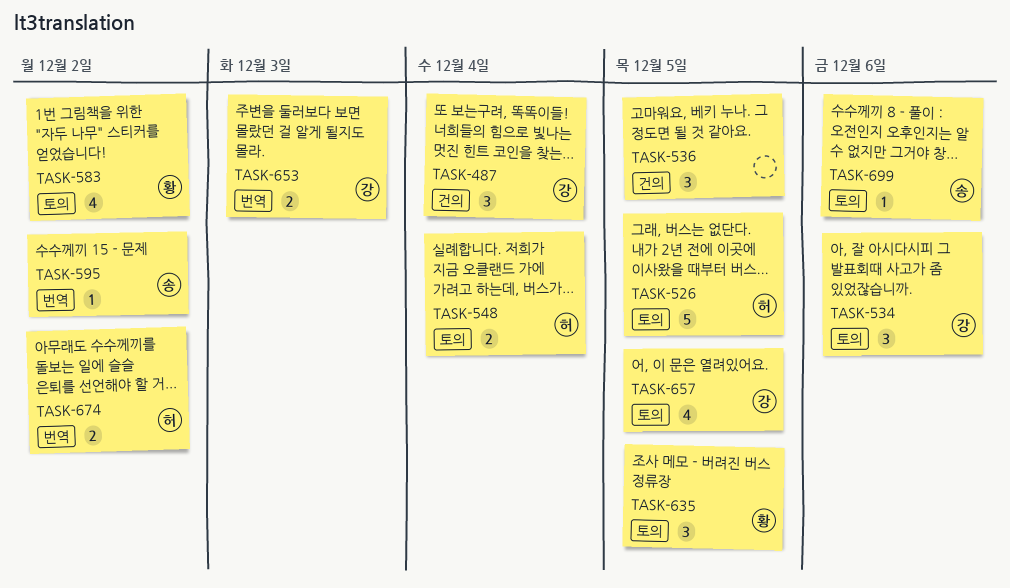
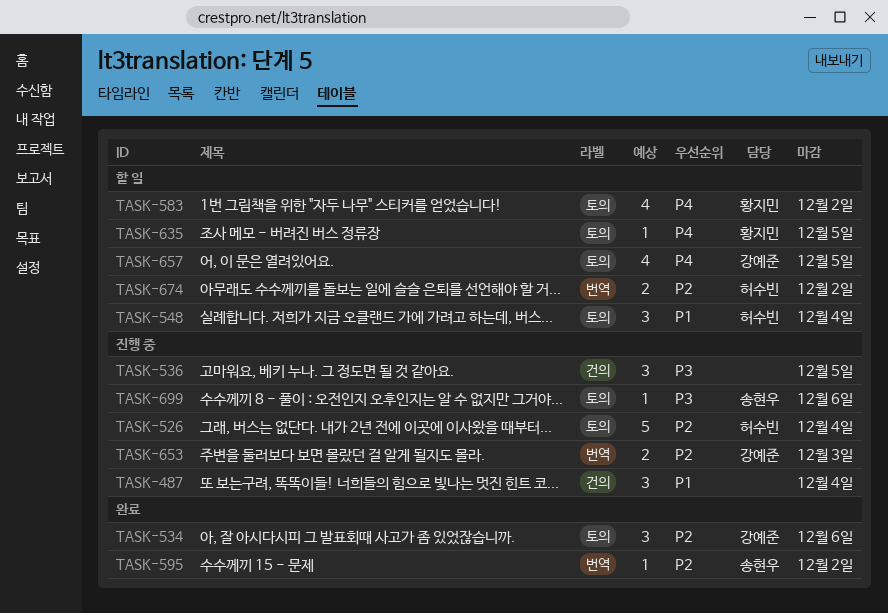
TASK-487, owner: 강예준 -> none
TASK-526, due: Dec 5 -> Dec 4
TASK-548, estimate: 2 -> 3
TASK-635, estimate: 3 -> 1

